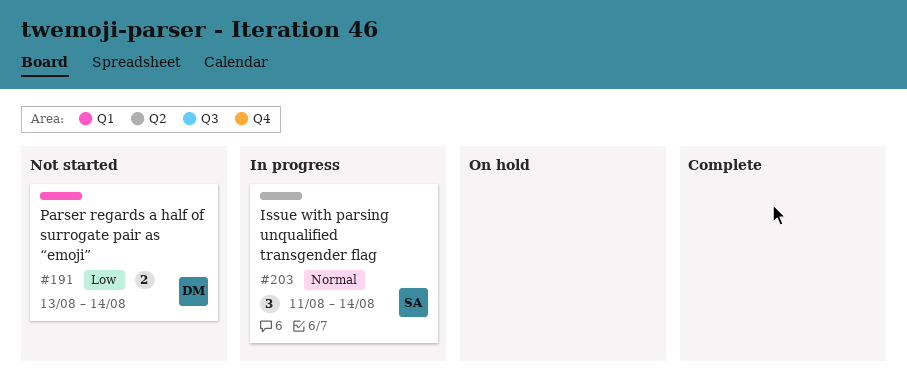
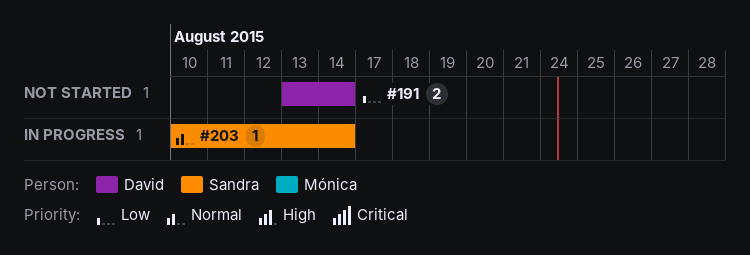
#203, estimate: 3 -> 1
#203, start: Aug 11 -> Aug 10

